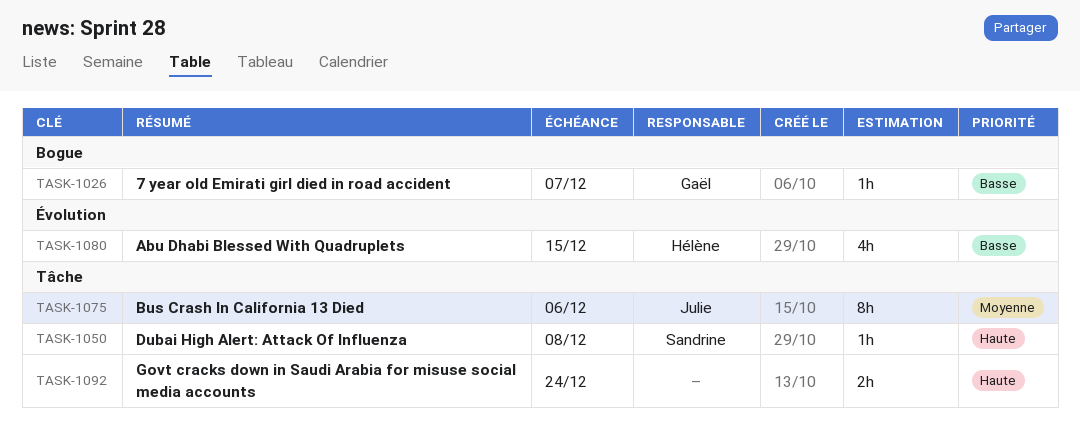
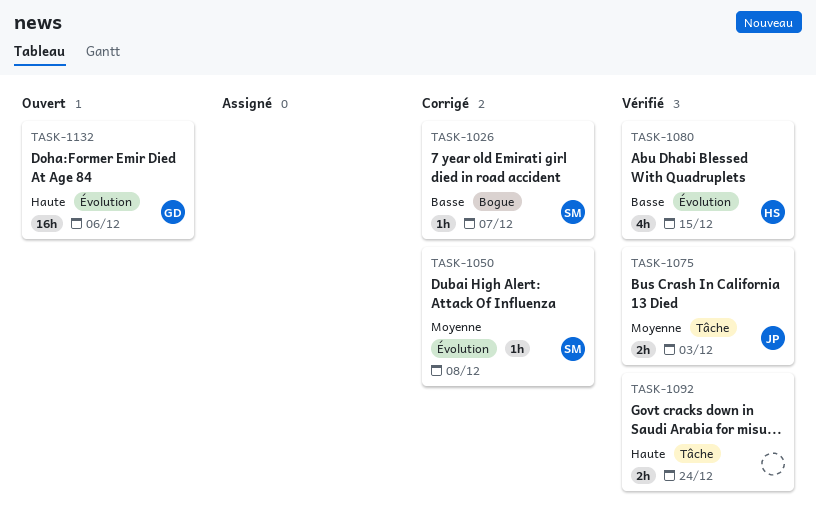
TASK-1026, owner: Gaël -> Sandrine
TASK-1050, priority: Haute -> Moyenne
TASK-1050, label: Tâche -> Évolution
TASK-1075, estimate: 8h -> 2h
TASK-1075, due: Dec 6 -> Dec 3
TASK-1132: none -> present

